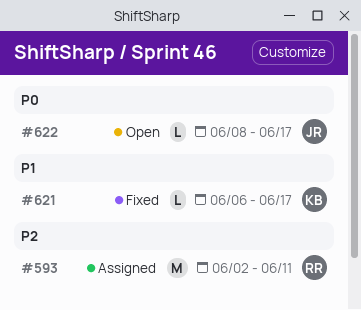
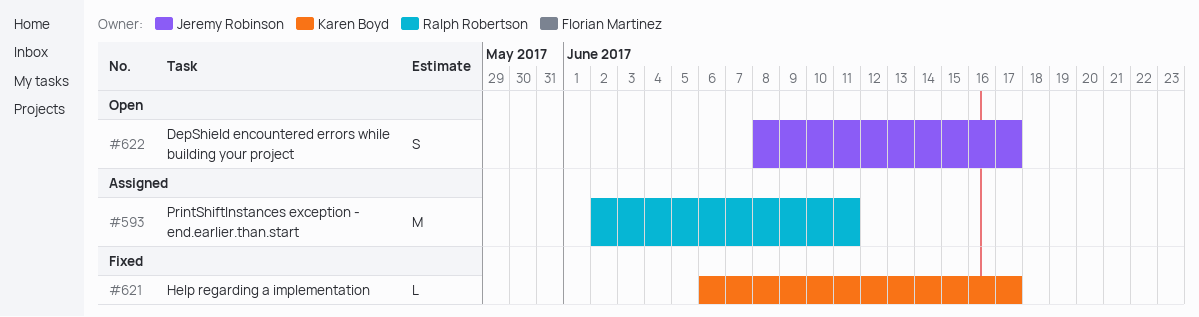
#622, estimate: L -> S

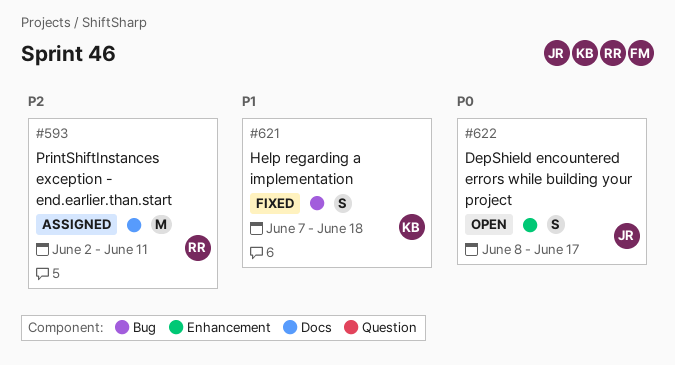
#621, estimate: L -> S
#621, start: Jun 6 -> Jun 7
#621, due: Jun 17 -> Jun 18

